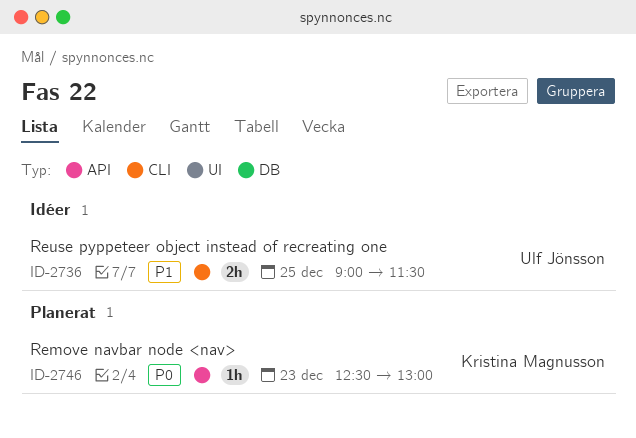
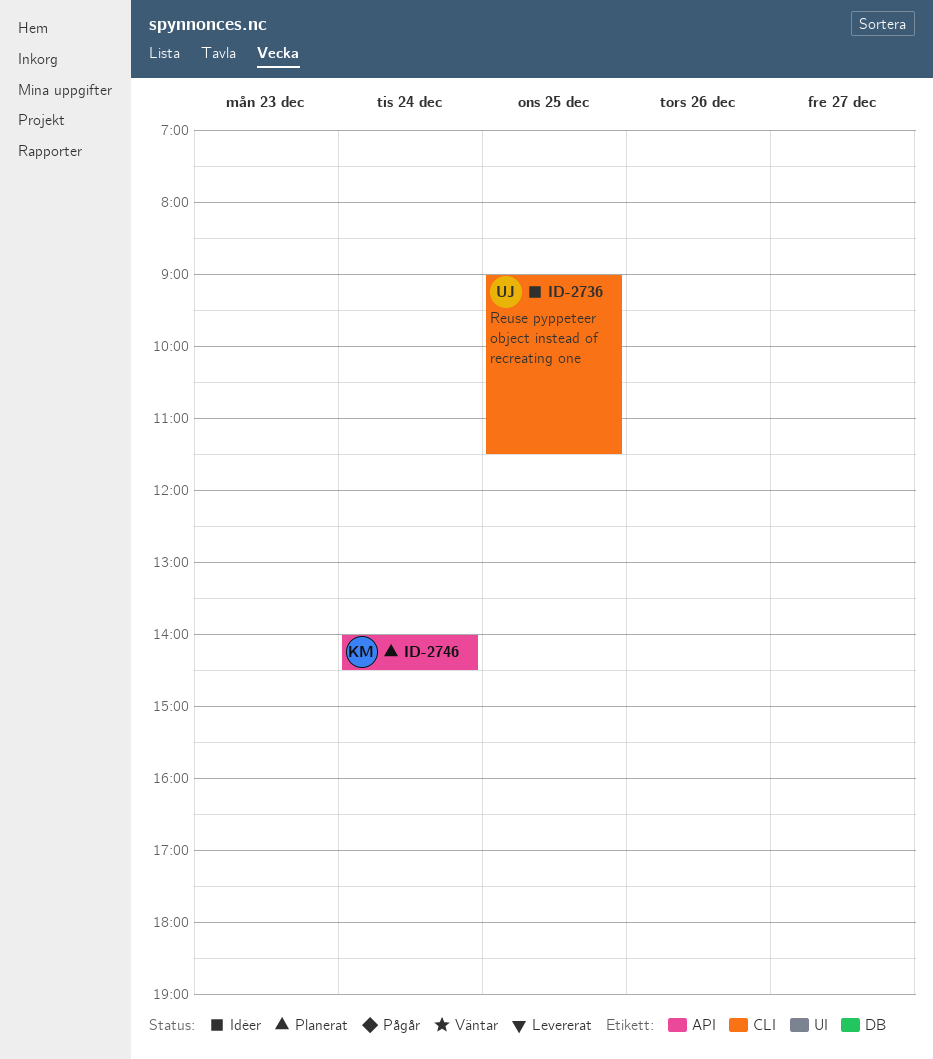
ID-2746, day: Dec 23 -> Dec 24
ID-2746, begins: 12:30 -> 14:00
ID-2746, ends: 13:00 -> 14:30

